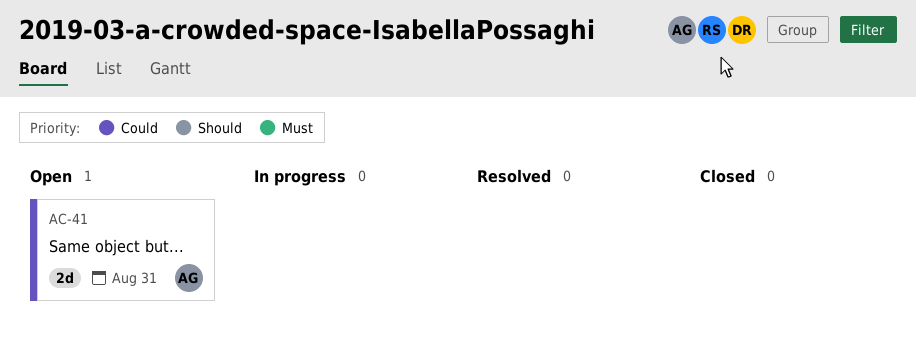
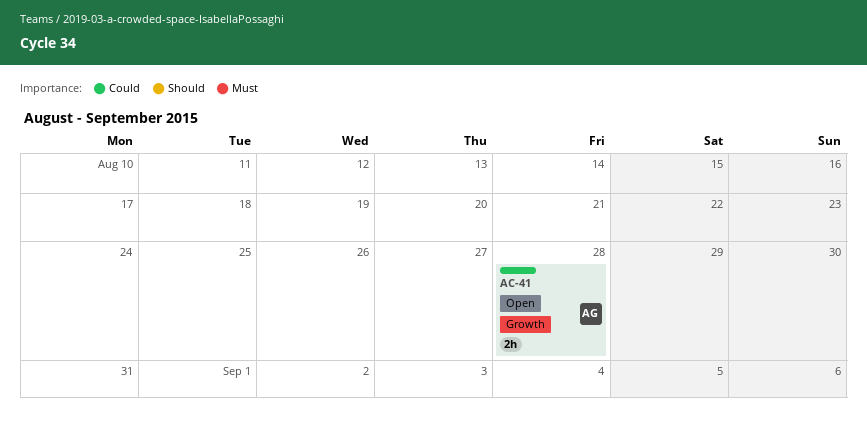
AC-41, estimate: 2d -> 2h
AC-41, due: Aug 31 -> Aug 28

